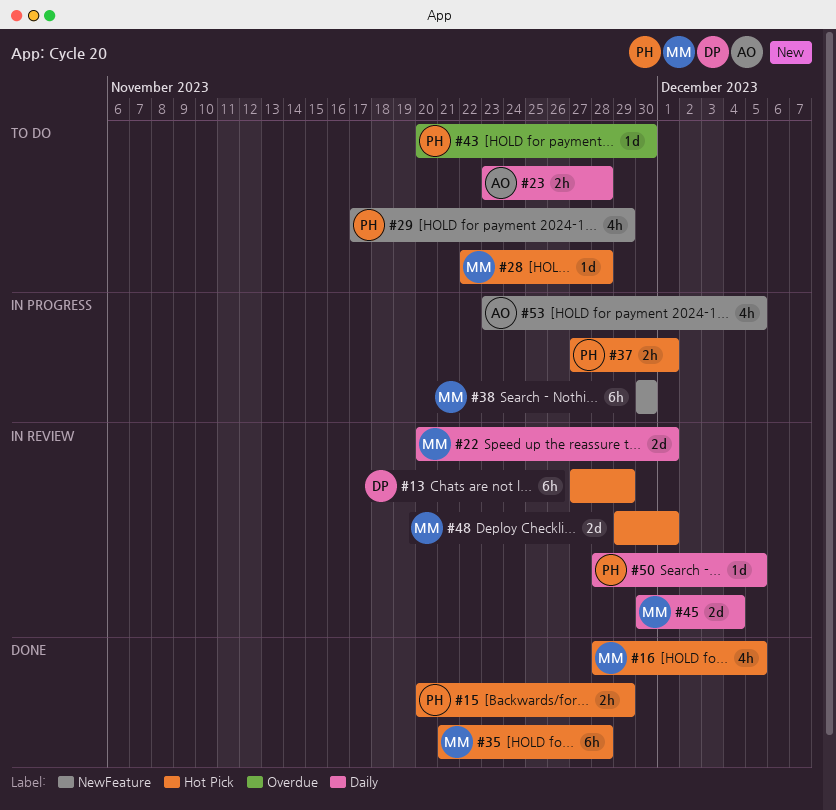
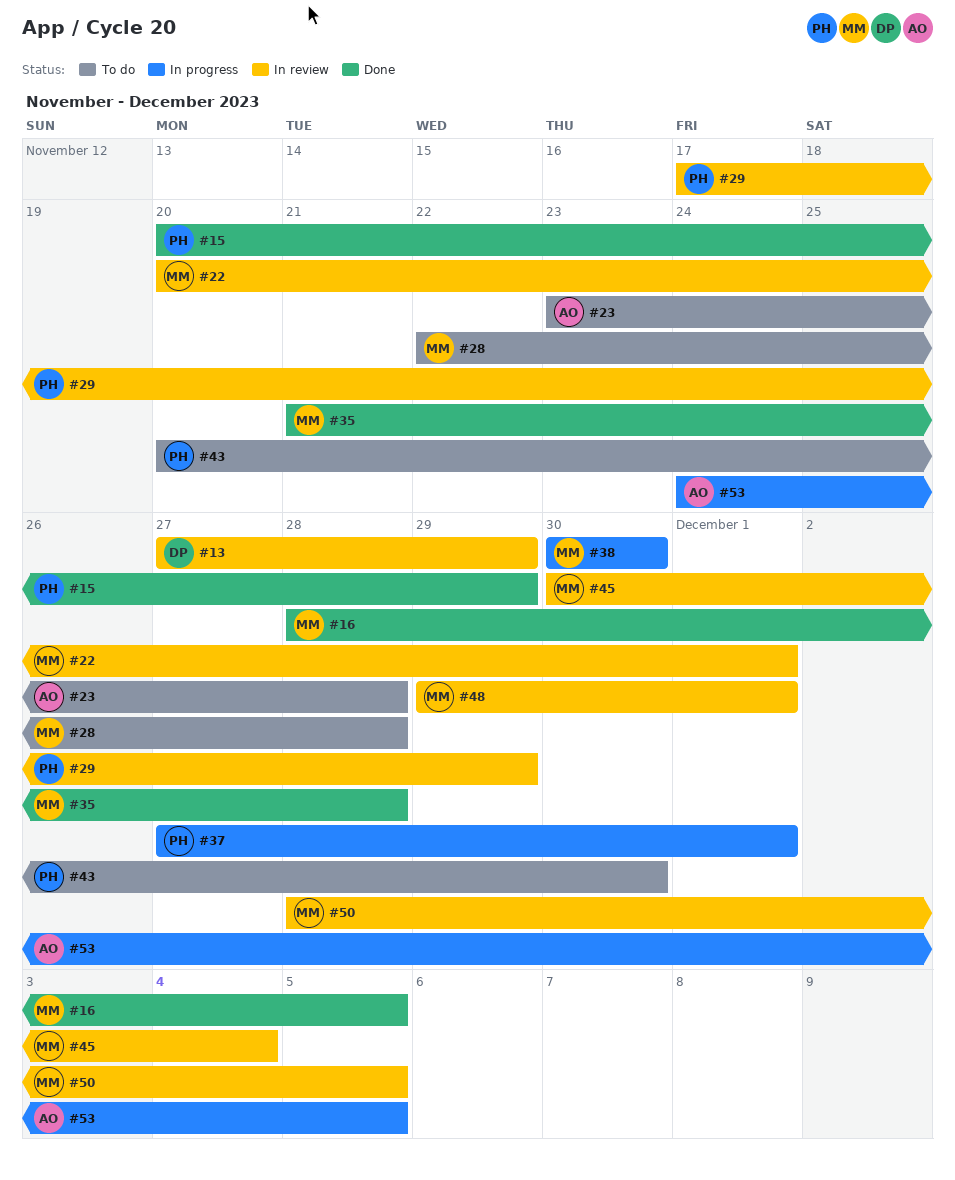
#29, status: To do -> In review
#50, owner: PH -> MM
#53, start: Nov 23 -> Nov 24

